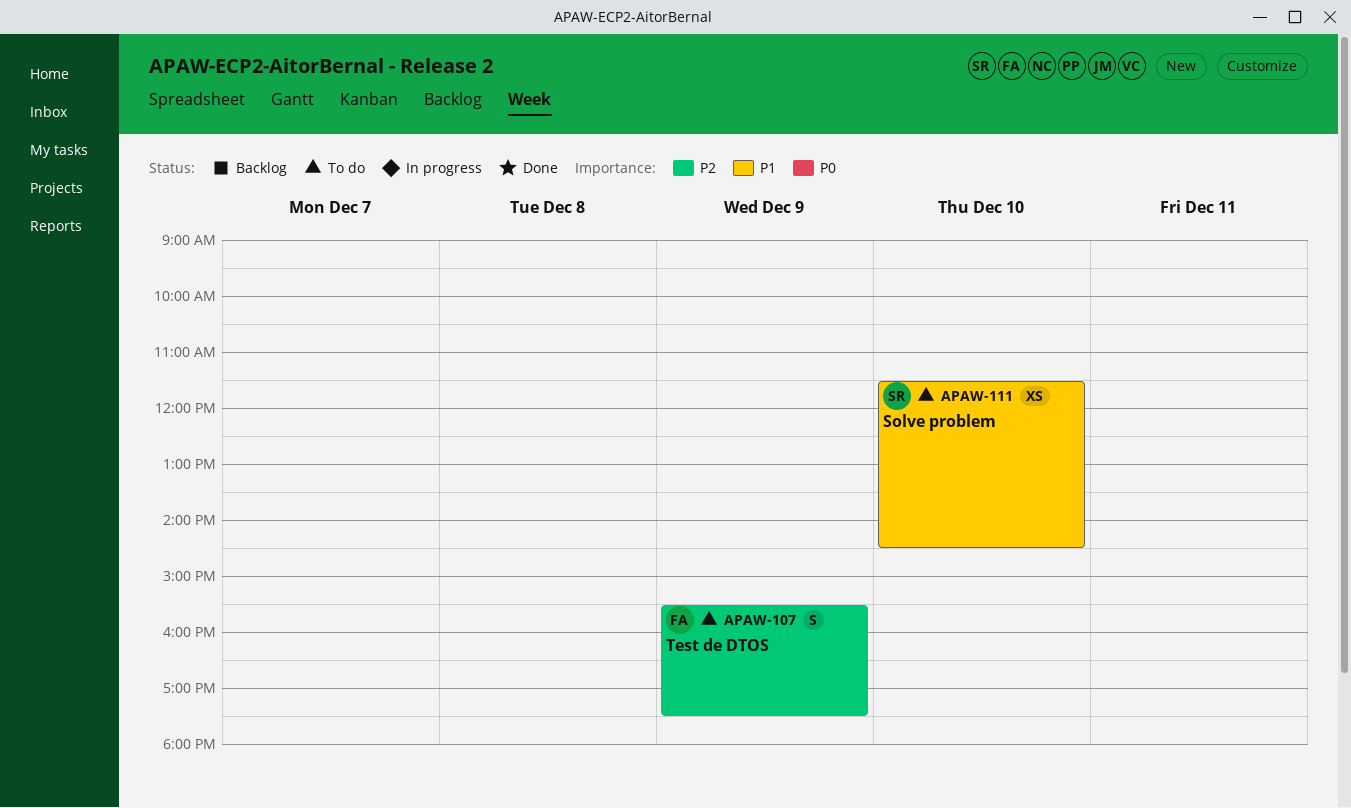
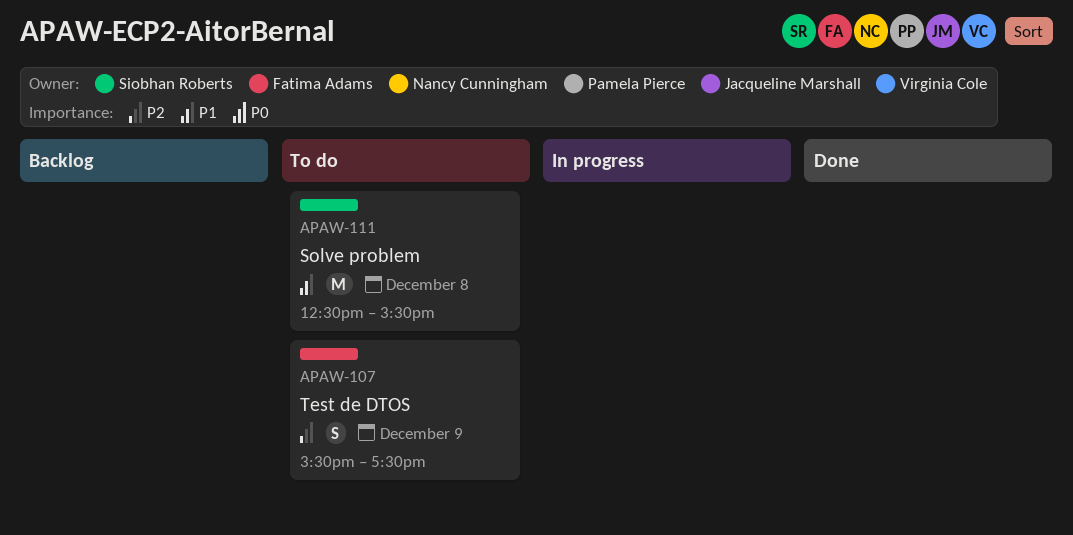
APAW-111, estimate: XS -> M
APAW-111, day: Dec 10 -> Dec 8
APAW-111, begins: 11:30 -> 12:30
APAW-111, ends: 14:30 -> 15:30

